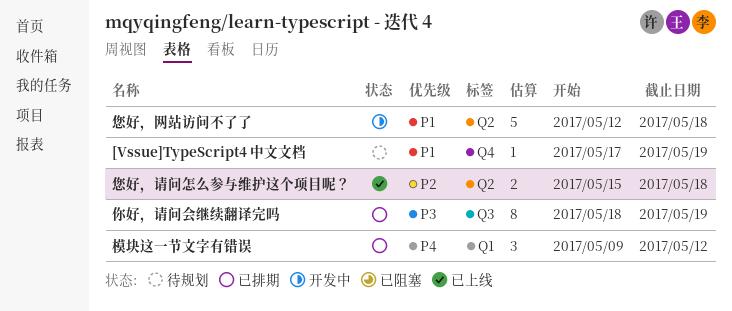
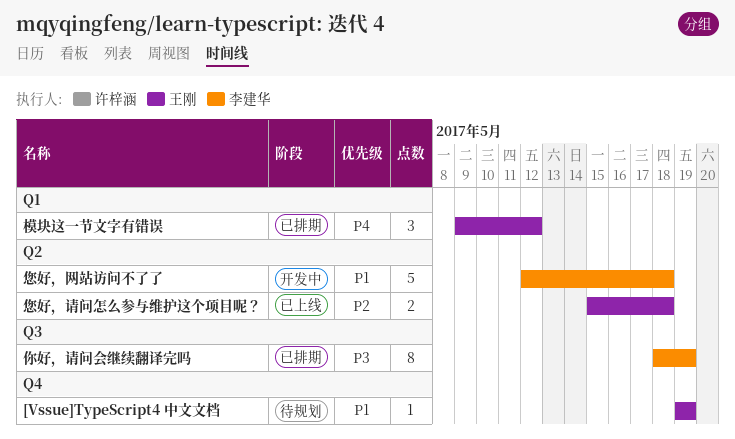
[Vssue]TypeScript4 中文文档, start: May 17 -> May 19

